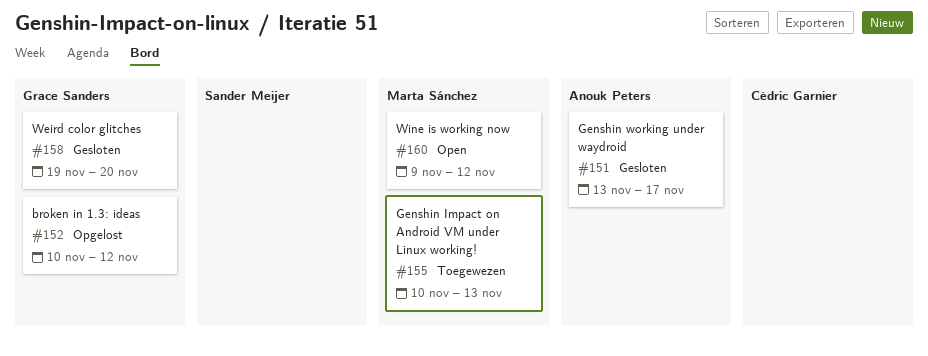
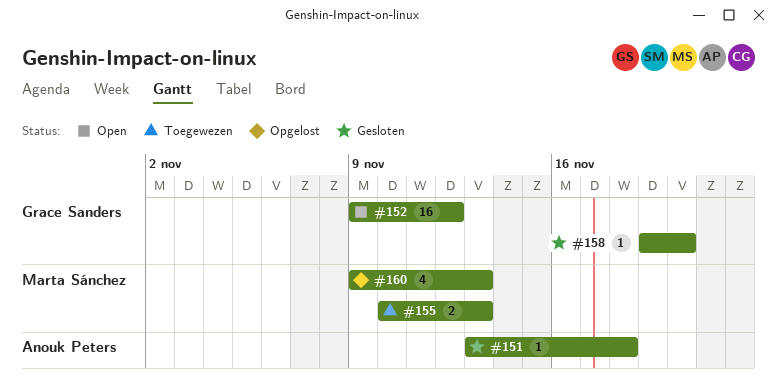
#151, due: Nov 17 -> Nov 18
#152, status: Opgelost -> Open
#152, start: Nov 10 -> Nov 9
#160, status: Open -> Opgelost
#160, due: Nov 12 -> Nov 13

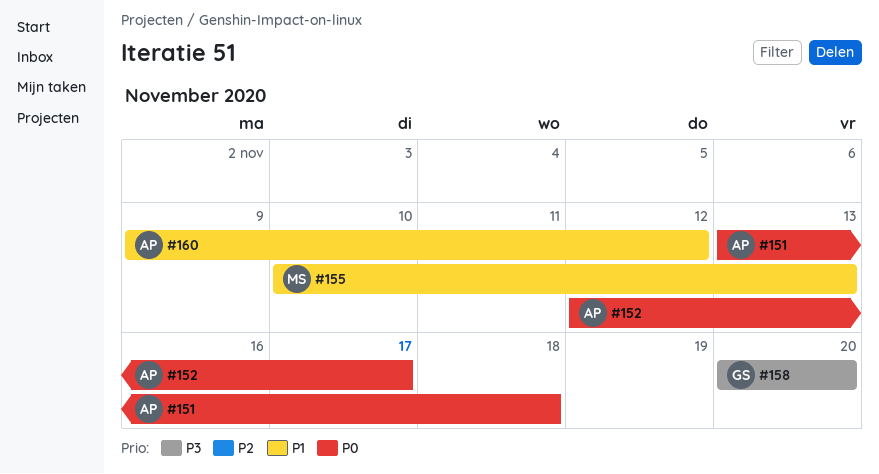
#152, owner: Grace Sanders -> Anouk Peters
#152, start: Nov 9 -> Nov 12
#152, due: Nov 12 -> Nov 17
#158, start: Nov 19 -> Nov 20
#160, owner: Marta Sánchez -> Anouk Peters
#160, due: Nov 13 -> Nov 12

